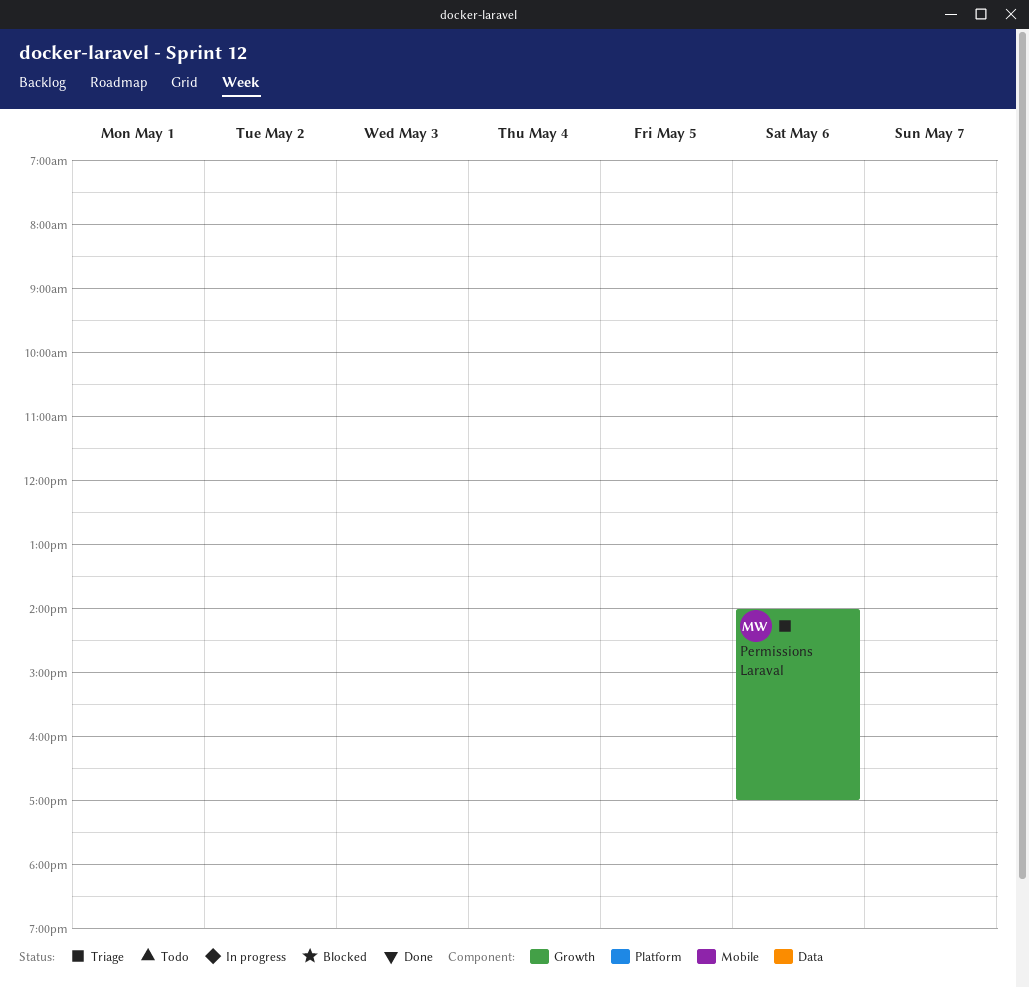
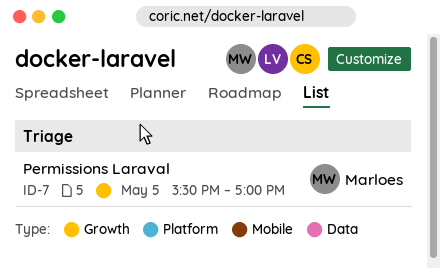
Permissions Laraval, day: May 6 -> May 5
Permissions Laraval, begins: 14:00 -> 15:30

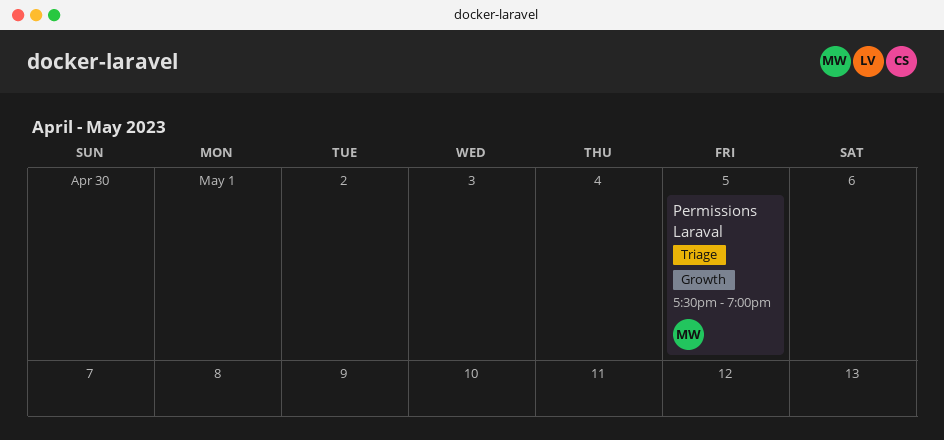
Permissions Laraval, begins: 15:30 -> 17:30
Permissions Laraval, ends: 17:00 -> 19:00

